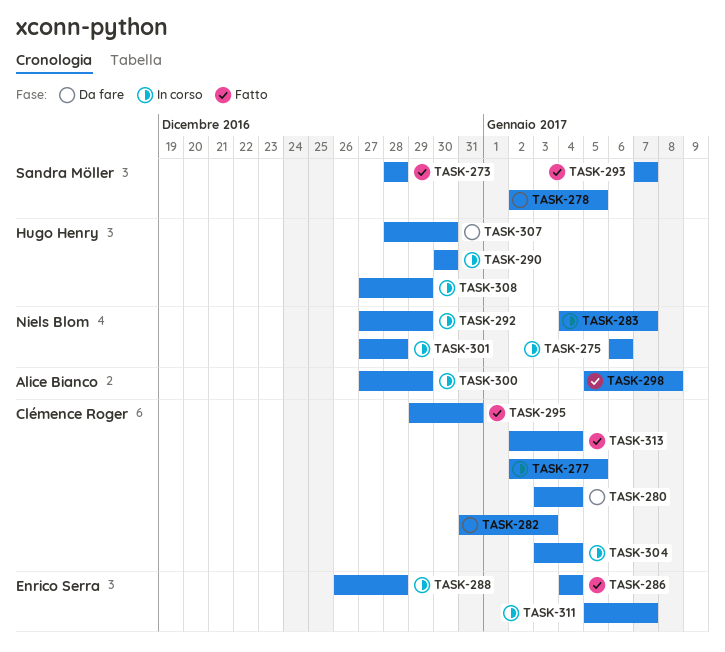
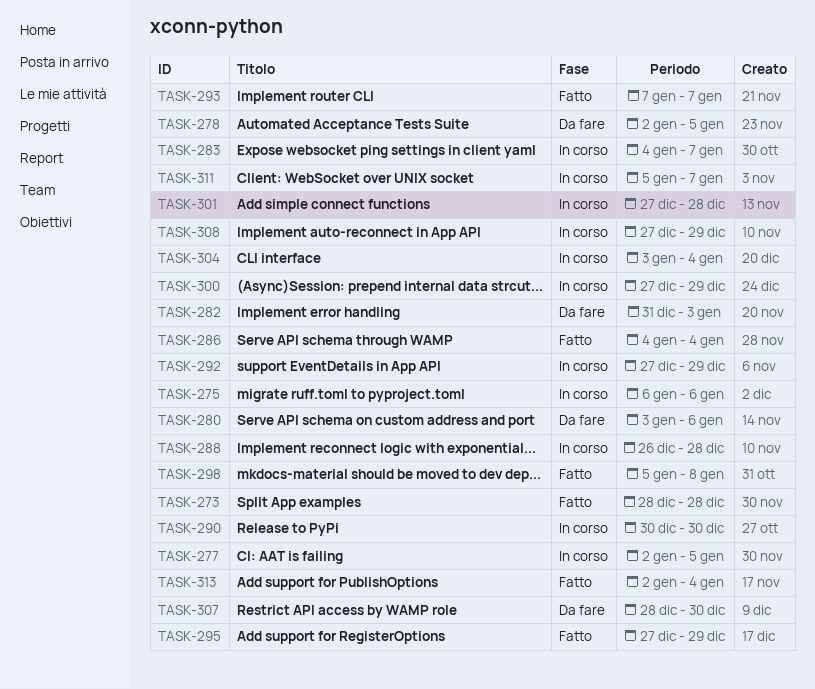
TASK-280, due: Jan 4 -> Jan 6
TASK-295, start: Dec 29 -> Dec 27
TASK-295, due: Dec 31 -> Dec 29

